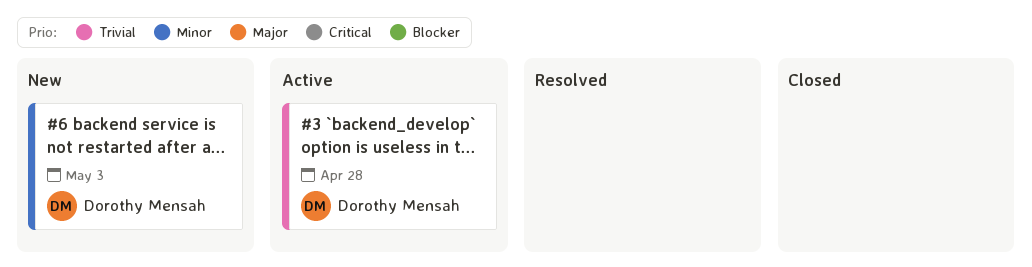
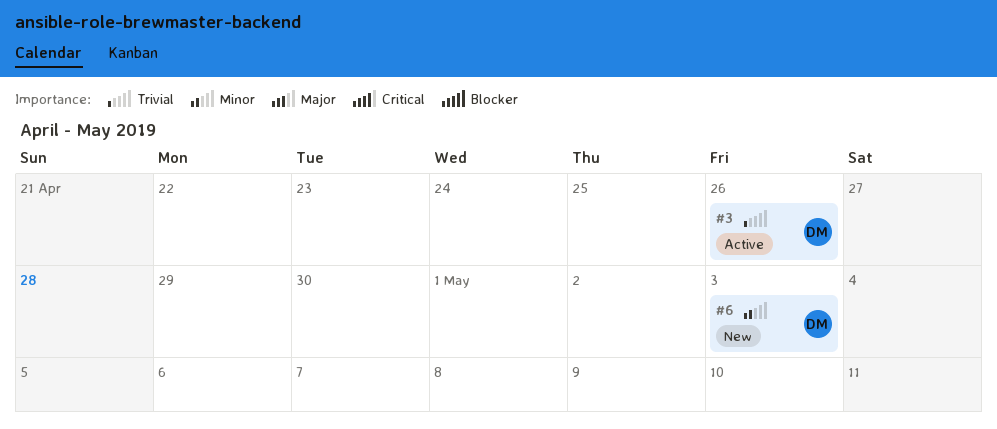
#3, due: Apr 28 -> Apr 26

